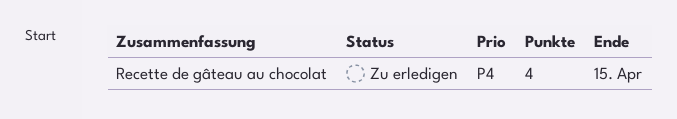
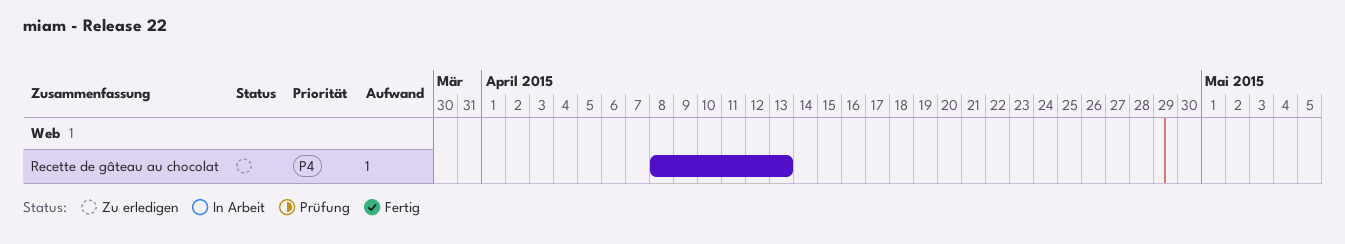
Recette de gâteau au chocolat, estimate: 4 -> 1
Recette de gâteau au chocolat, due: Apr 15 -> Apr 13

